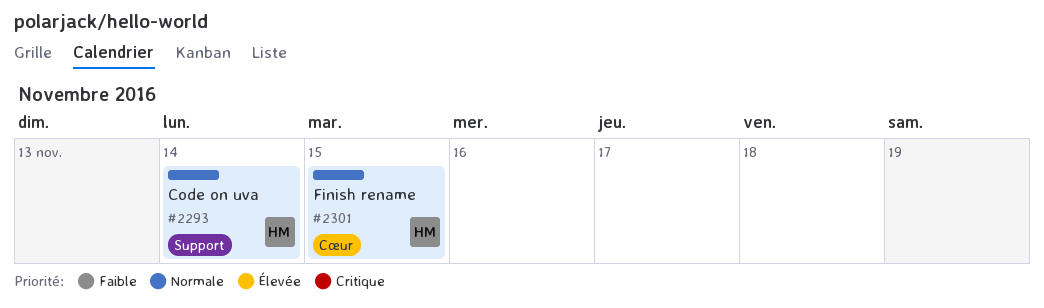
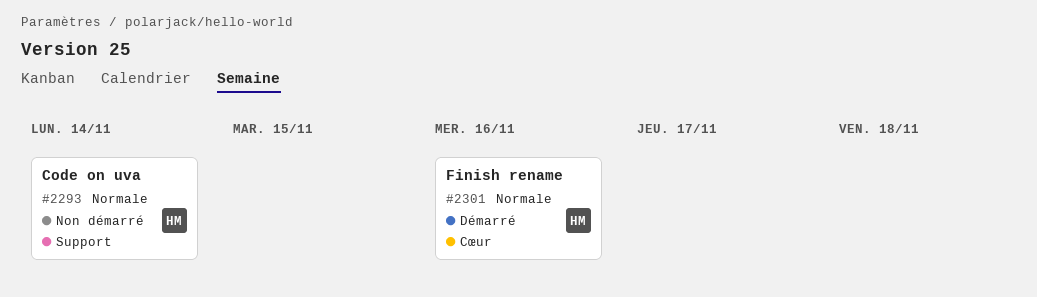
#2301, due: Nov 15 -> Nov 16

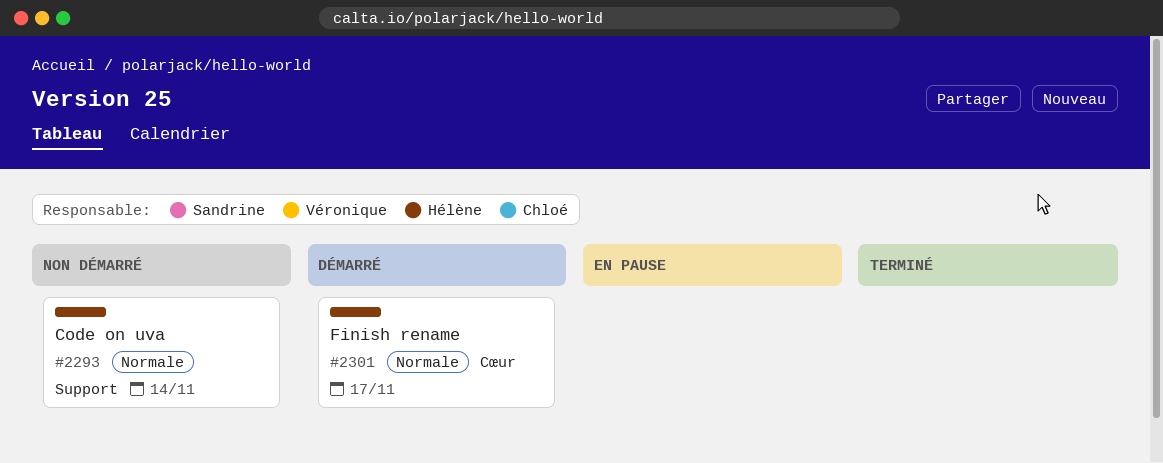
#2301, due: Nov 16 -> Nov 17

